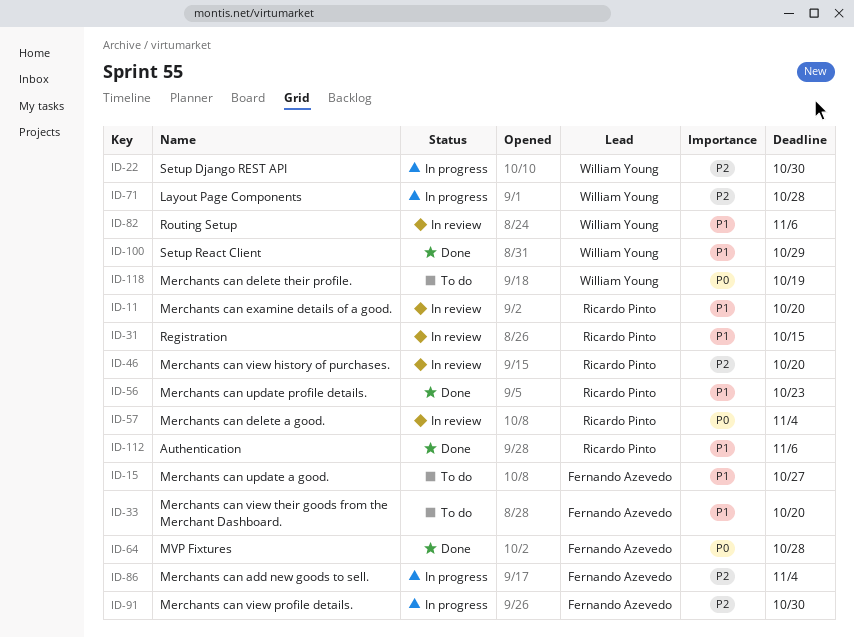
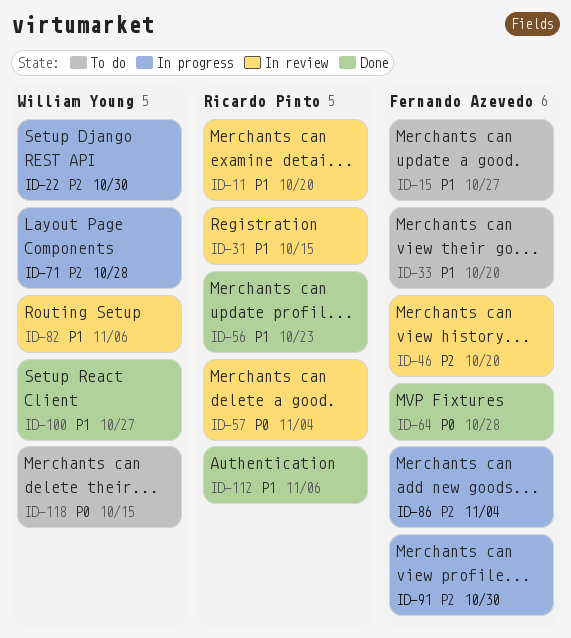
ID-46, owner: Ricardo Pinto -> Fernando Azevedo
ID-100, due: Oct 29 -> Oct 27
ID-118, due: Oct 19 -> Oct 15

